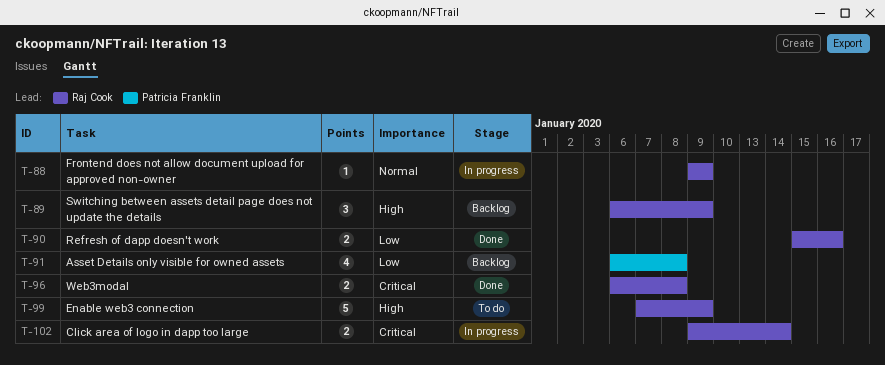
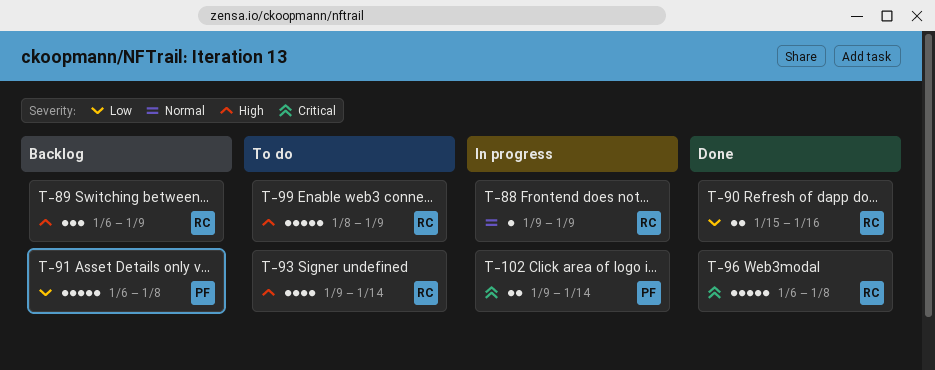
T-91, estimate: 4 -> 5
T-93: none -> present
T-96, estimate: 2 -> 5
T-99, start: Jan 7 -> Jan 8
T-102, owner: Raj Cook -> Patricia Franklin

